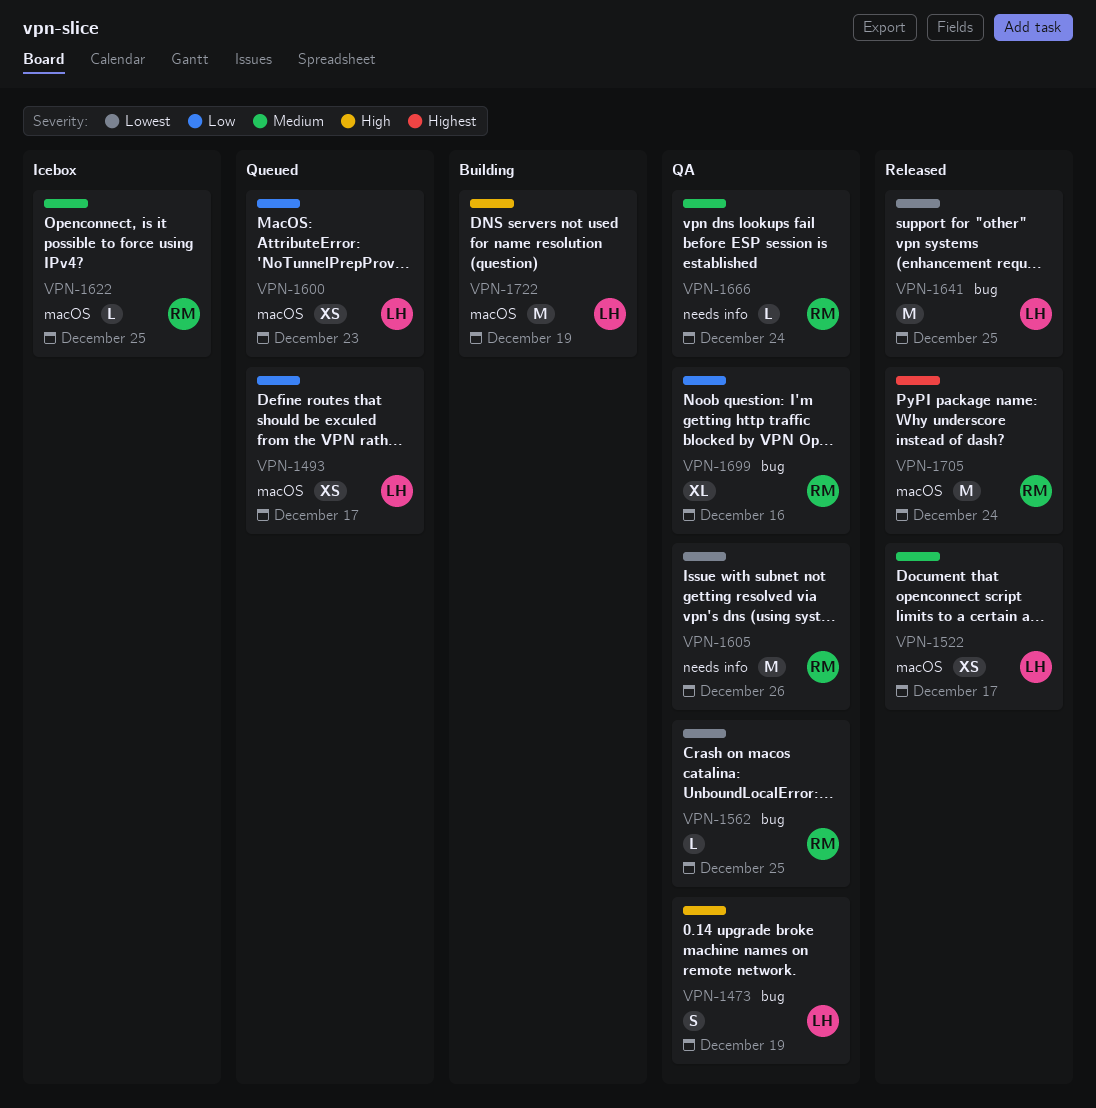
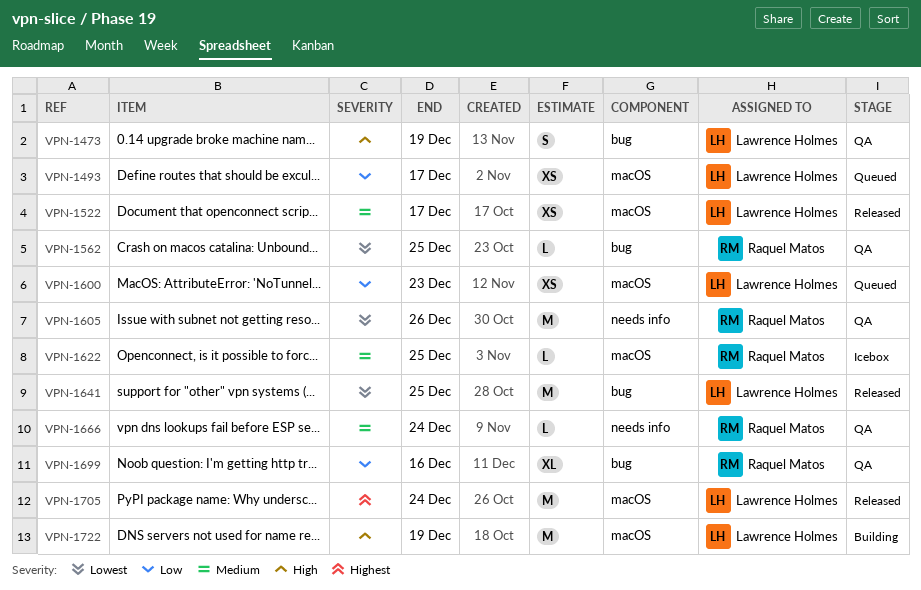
VPN-1705, owner: Raquel Matos -> Lawrence Holmes

